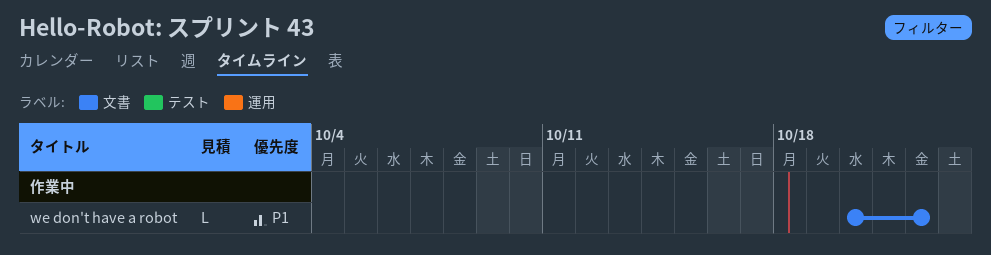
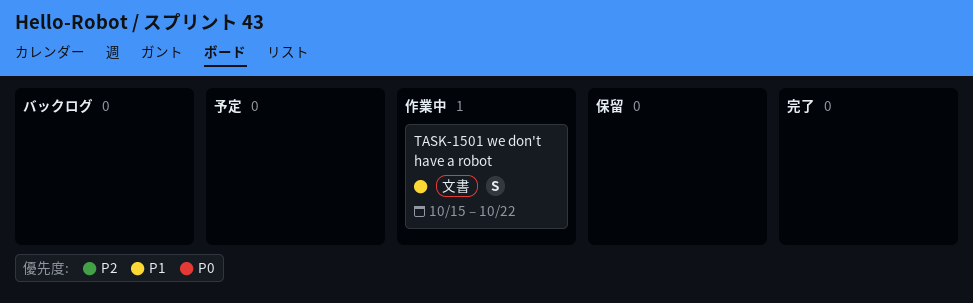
we don't have a robot, estimate: L -> S
we don't have a robot, start: Oct 20 -> Oct 15

